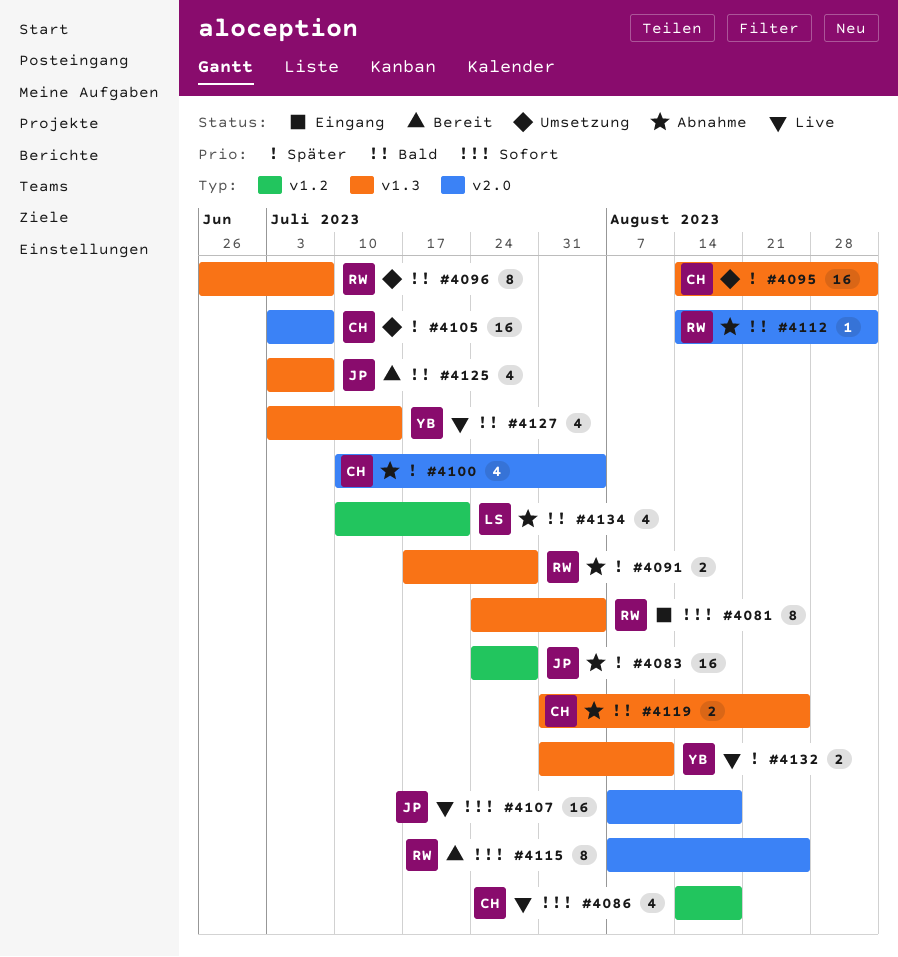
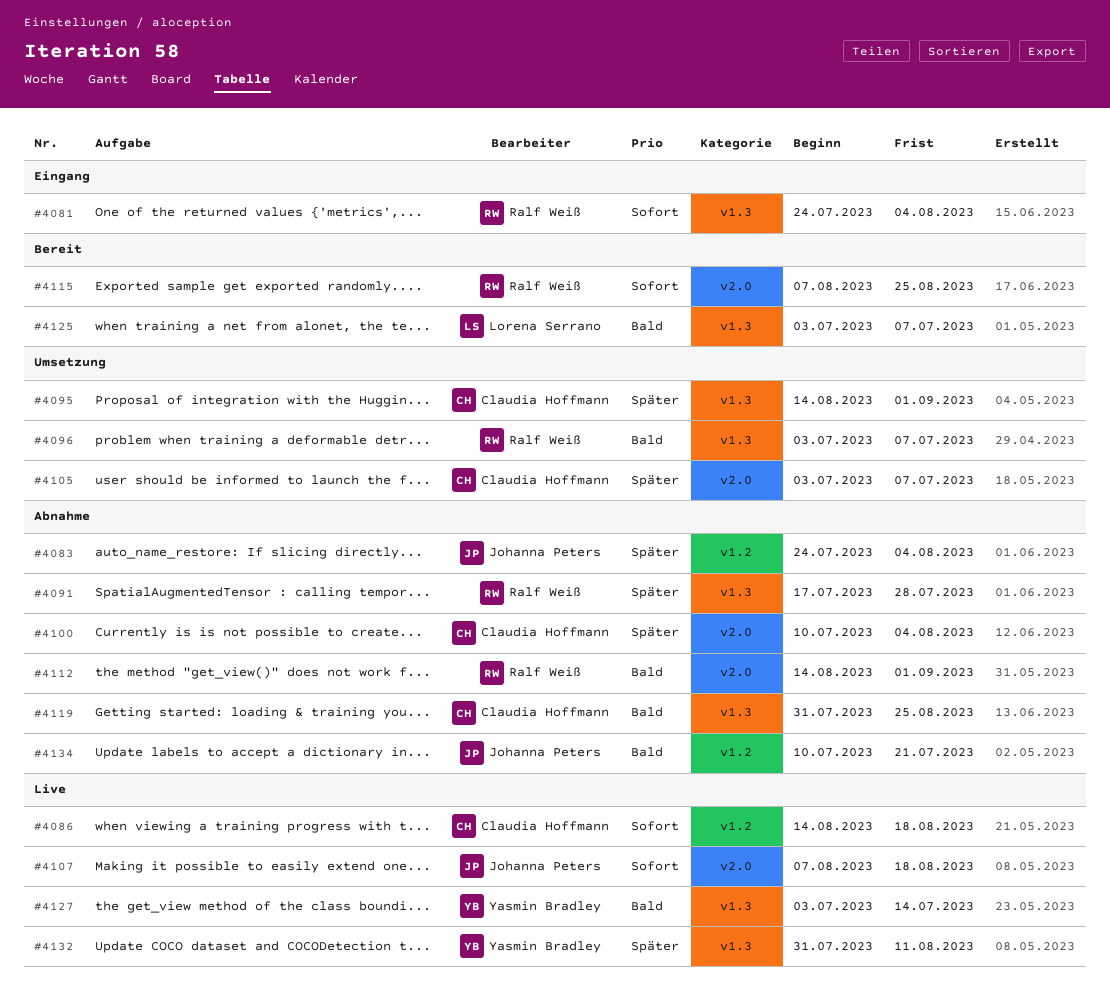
#4083, due: Jul 28 -> Aug 4
#4096, start: Jun 26 -> Jul 3
#4125, owner: Johanna Peters -> Lorena Serrano
#4134, owner: Lorena Serrano -> Johanna Peters

